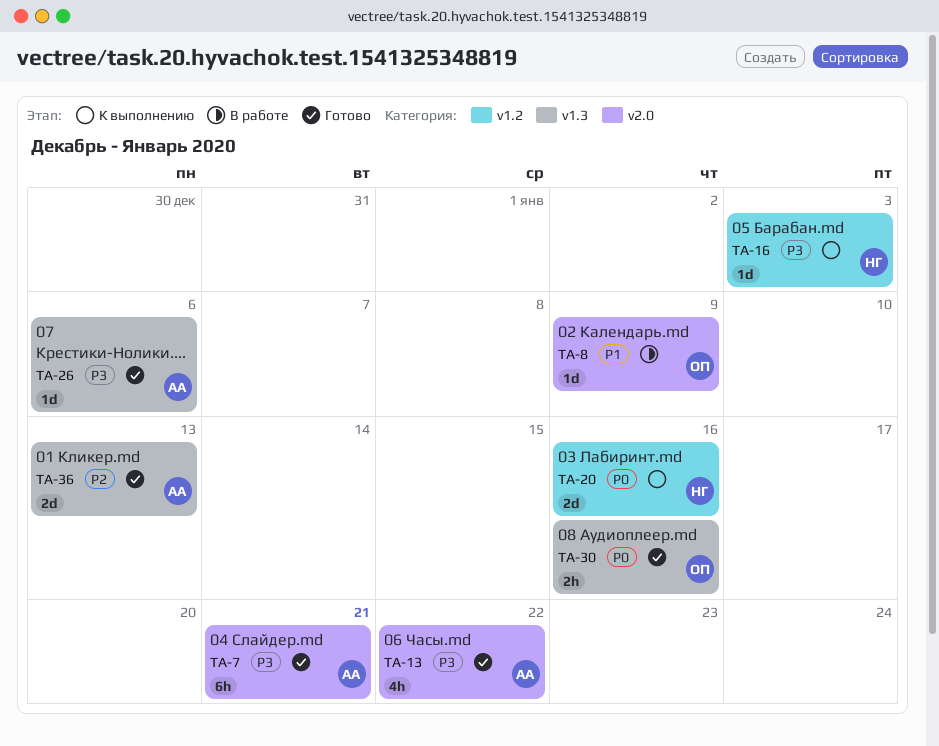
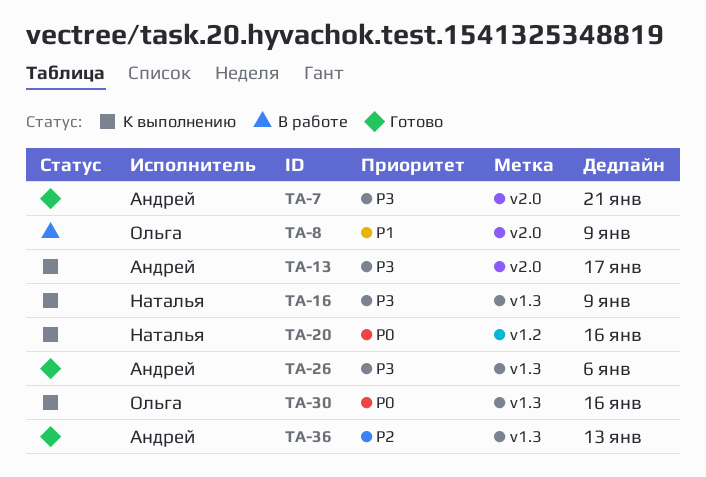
TA-13, status: Готово -> К выполнению
TA-13, due: Jan 22 -> Jan 17
TA-16, label: v1.2 -> v1.3
TA-16, due: Jan 3 -> Jan 9
TA-30, status: Готово -> К выполнению

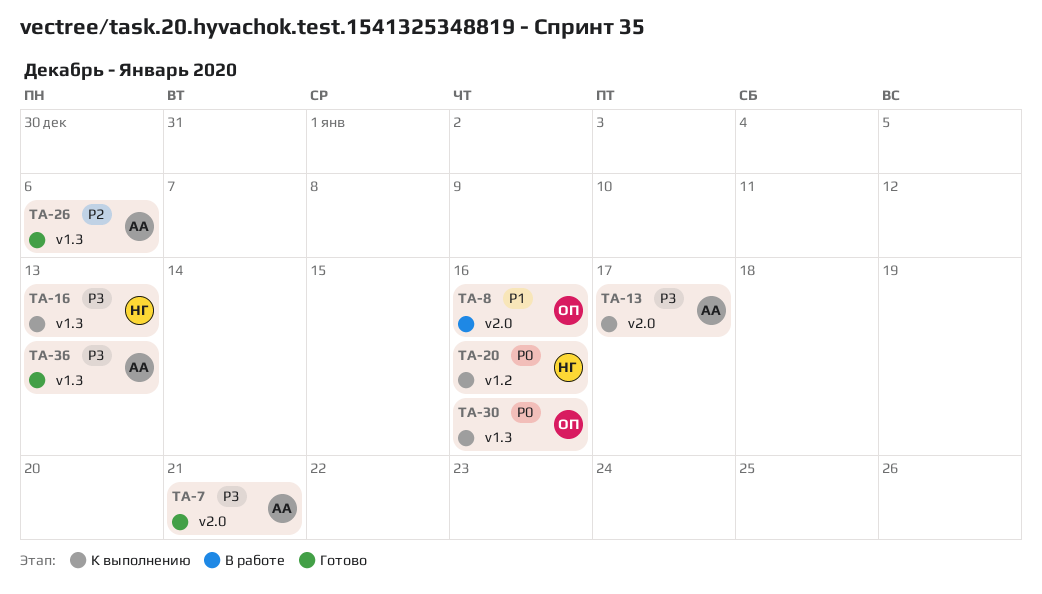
TA-8, due: Jan 9 -> Jan 16
TA-16, due: Jan 9 -> Jan 13
TA-26, priority: P3 -> P2
TA-36, priority: P2 -> P3

